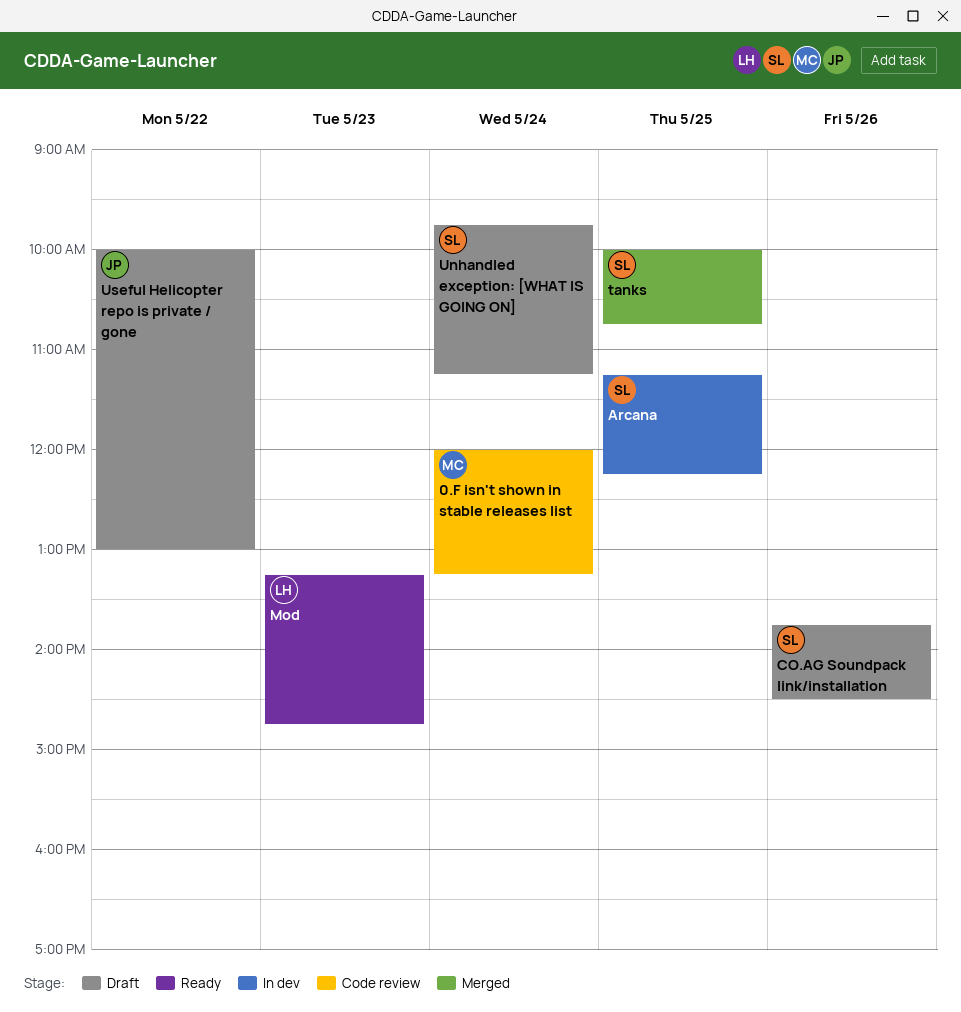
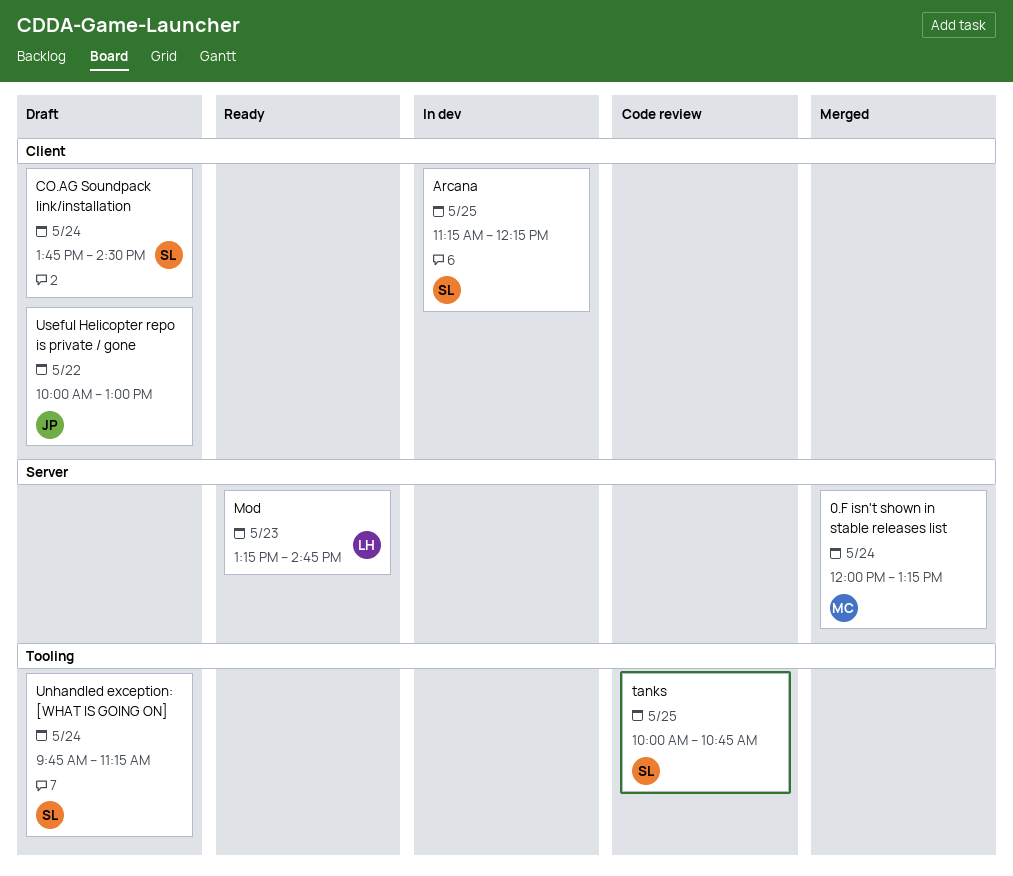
0.F isn't shown in stable releases list, status: Code review -> Merged
CO.AG Soundpack link/installation, day: May 26 -> May 24
tanks, status: Merged -> Code review

